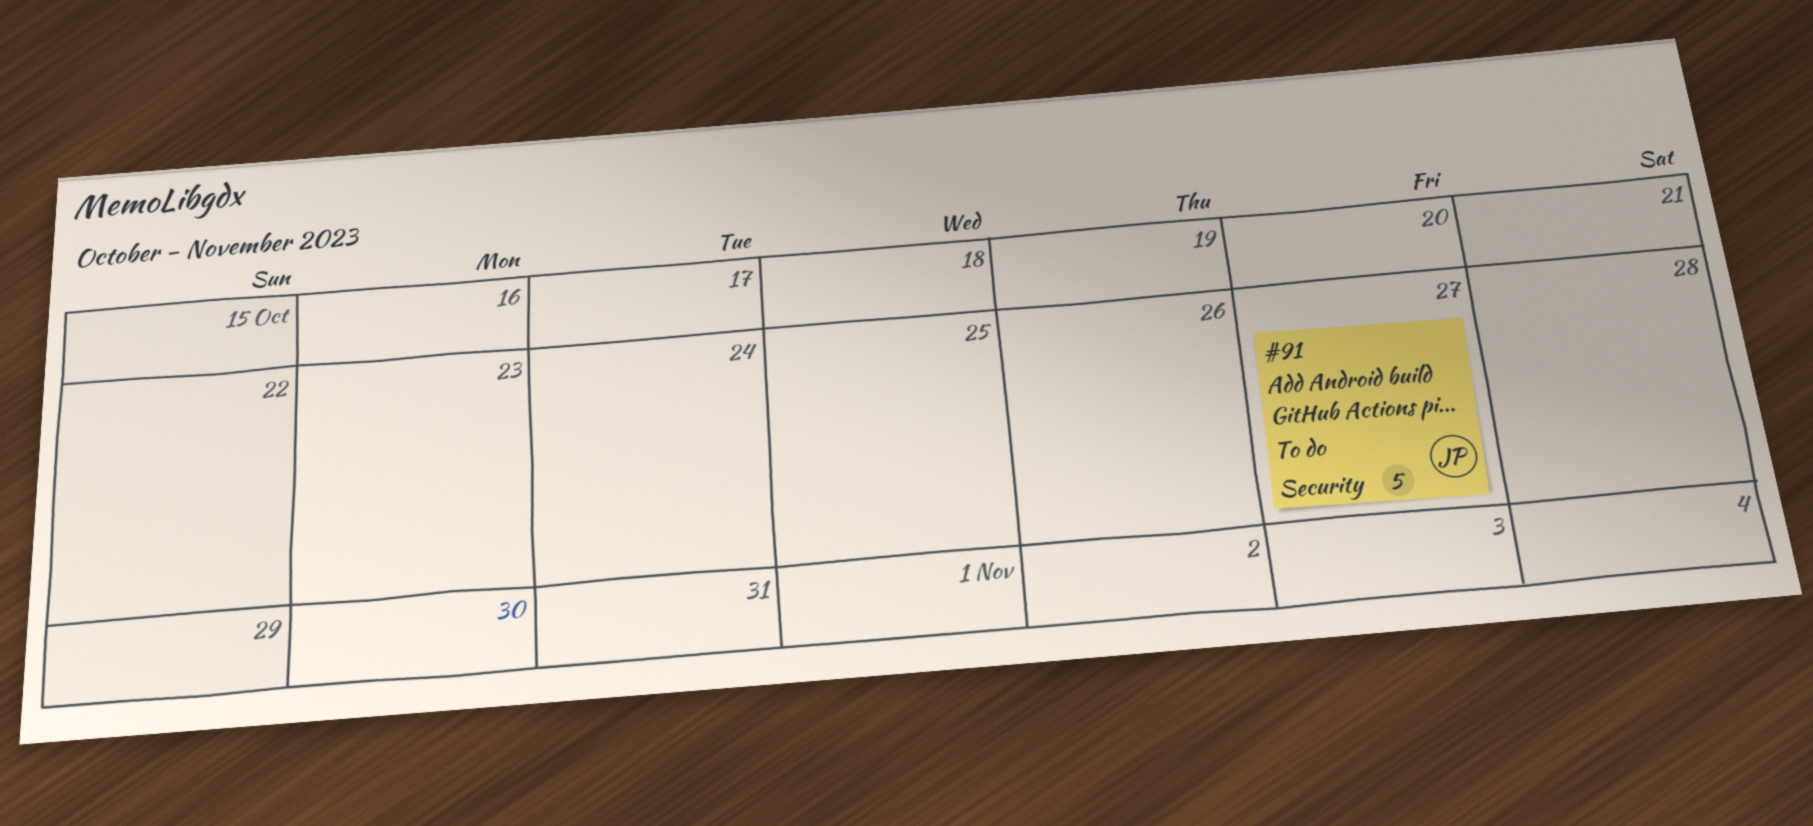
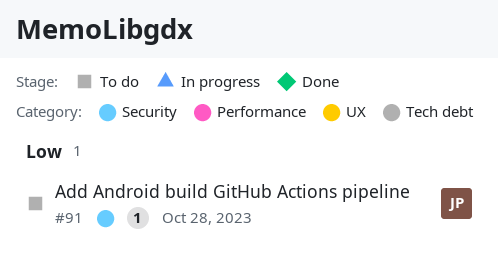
#91, estimate: 5 -> 1
#91, due: Oct 27 -> Oct 28

